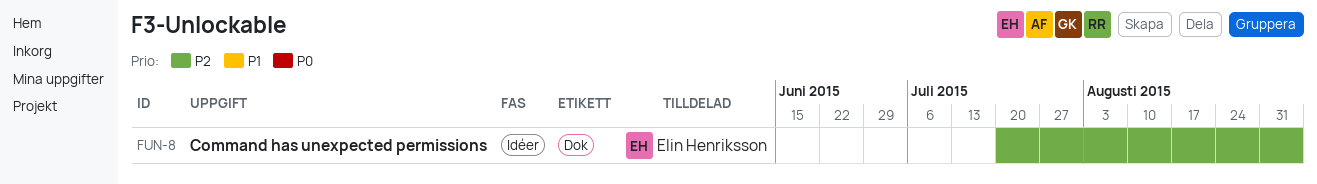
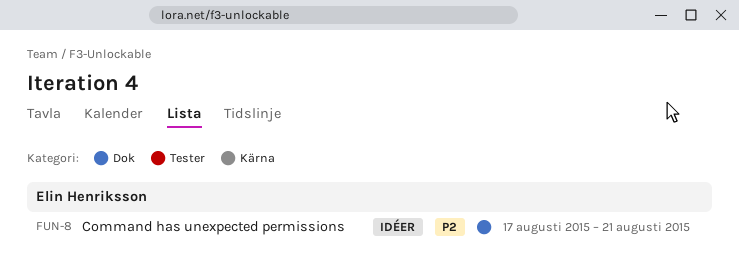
FUN-8, start: Jul 20 -> Aug 17
FUN-8, due: Sep 4 -> Aug 21

